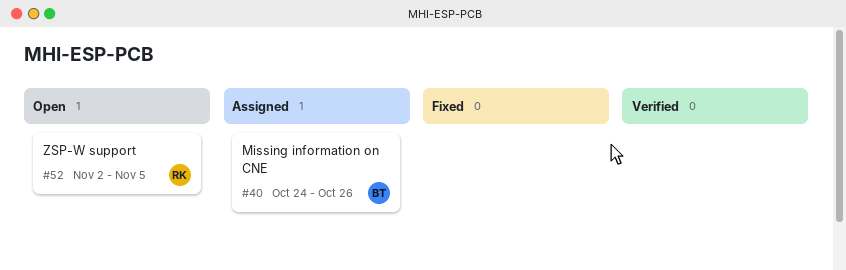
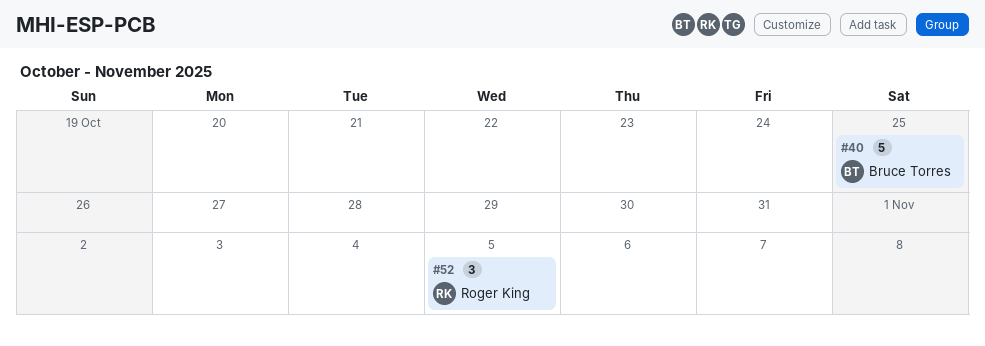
#40, due: Oct 26 -> Oct 25

